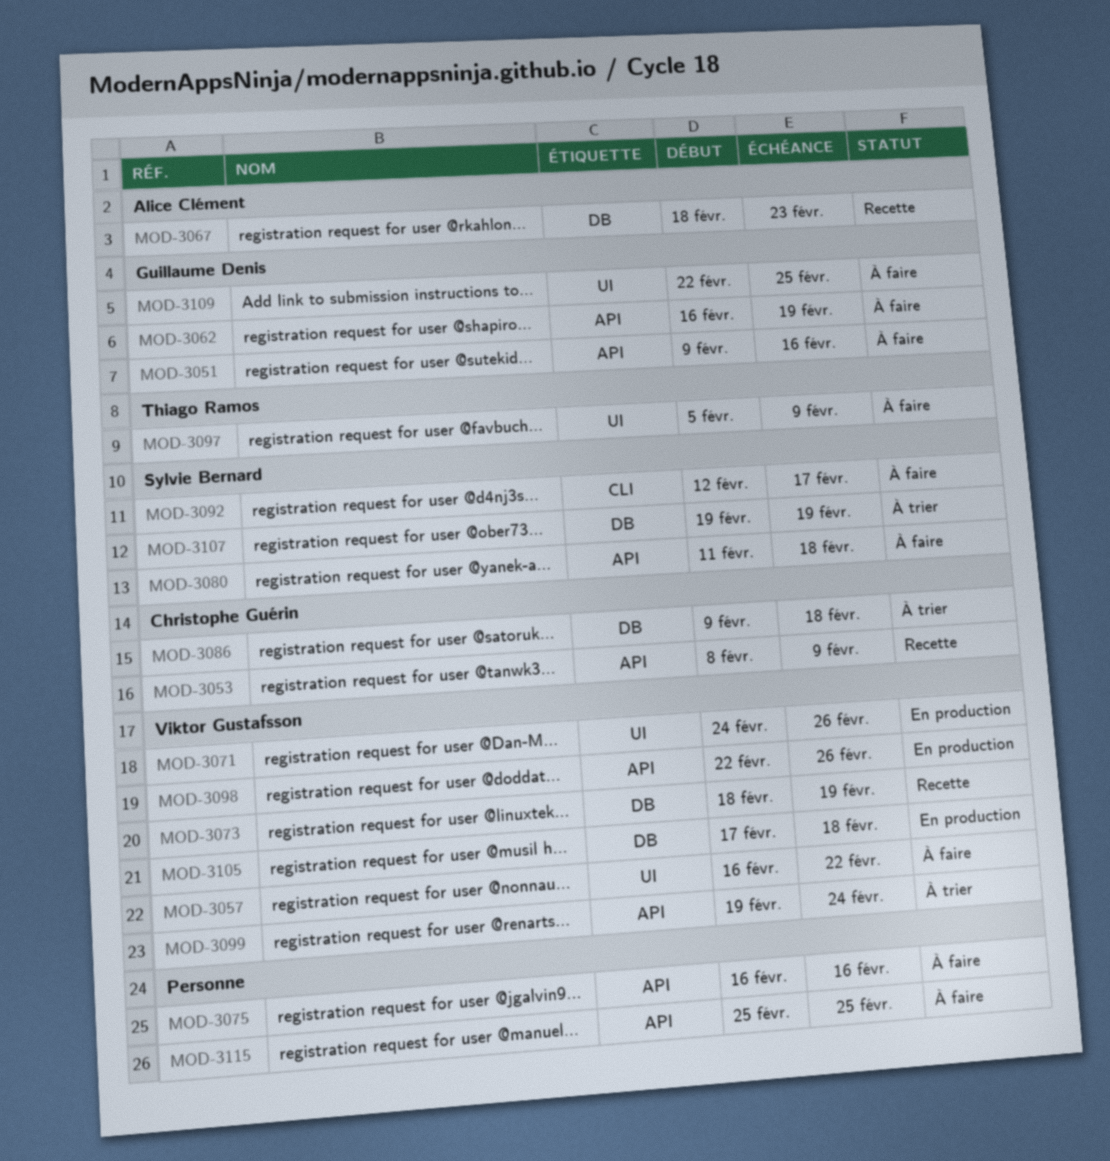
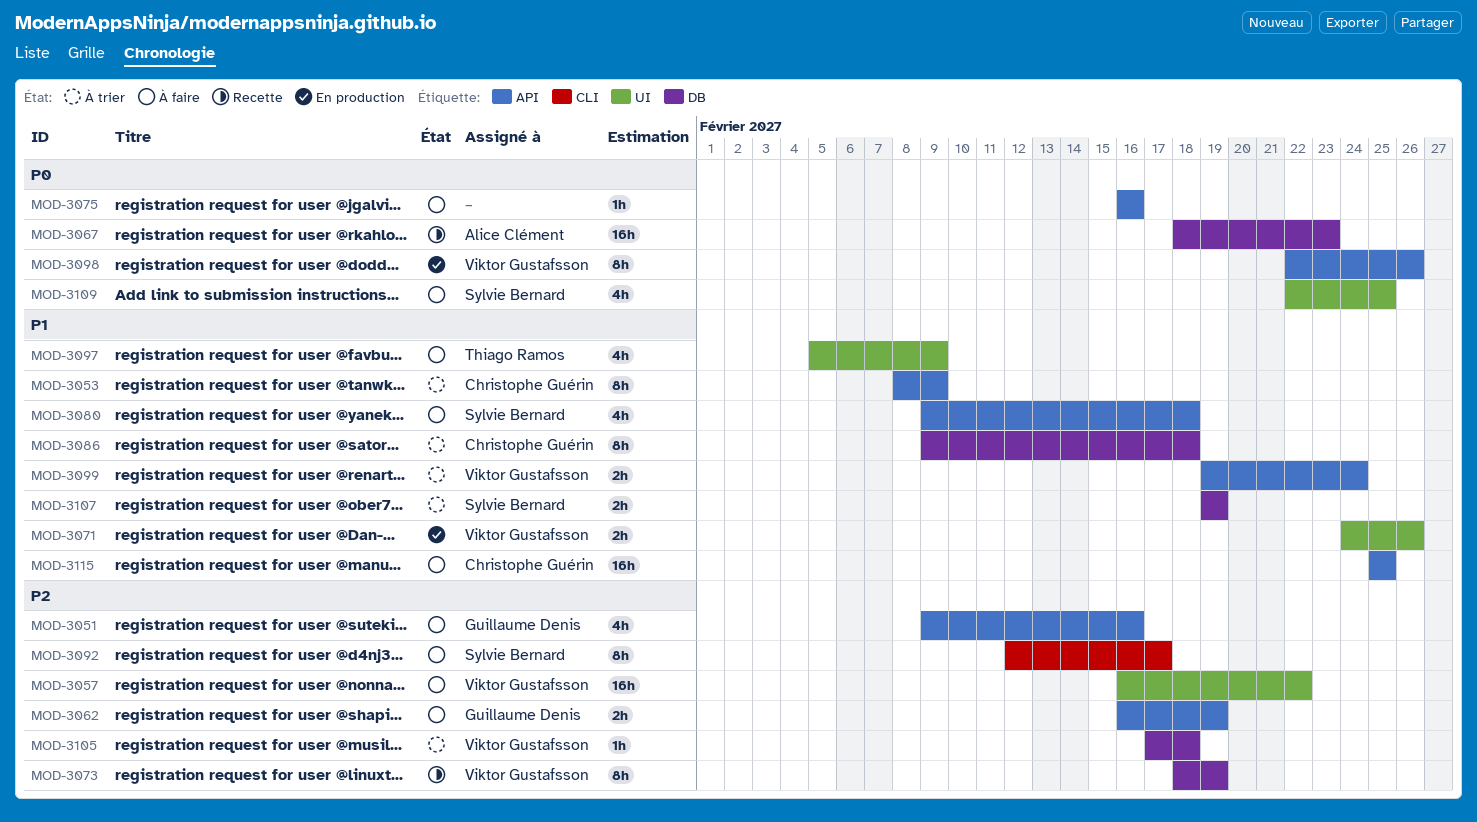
MOD-3053, status: Recette -> À trier
MOD-3080, start: Feb 11 -> Feb 9
MOD-3105, status: En production -> À trier
MOD-3109, owner: Guillaume Denis -> Sylvie Bernard
MOD-3115, owner: none -> Christophe Guérin

